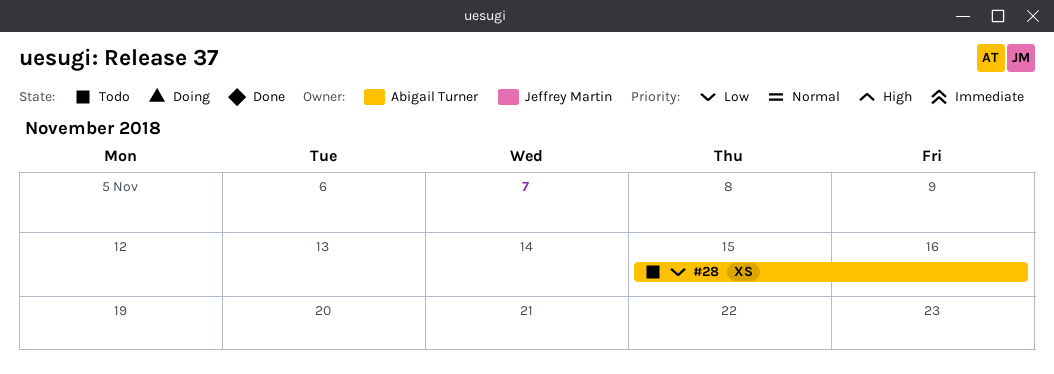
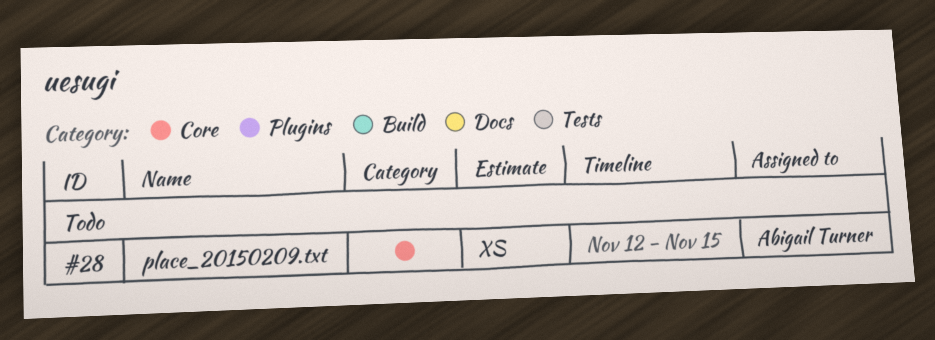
#28, start: Nov 15 -> Nov 12
#28, due: Nov 16 -> Nov 15

